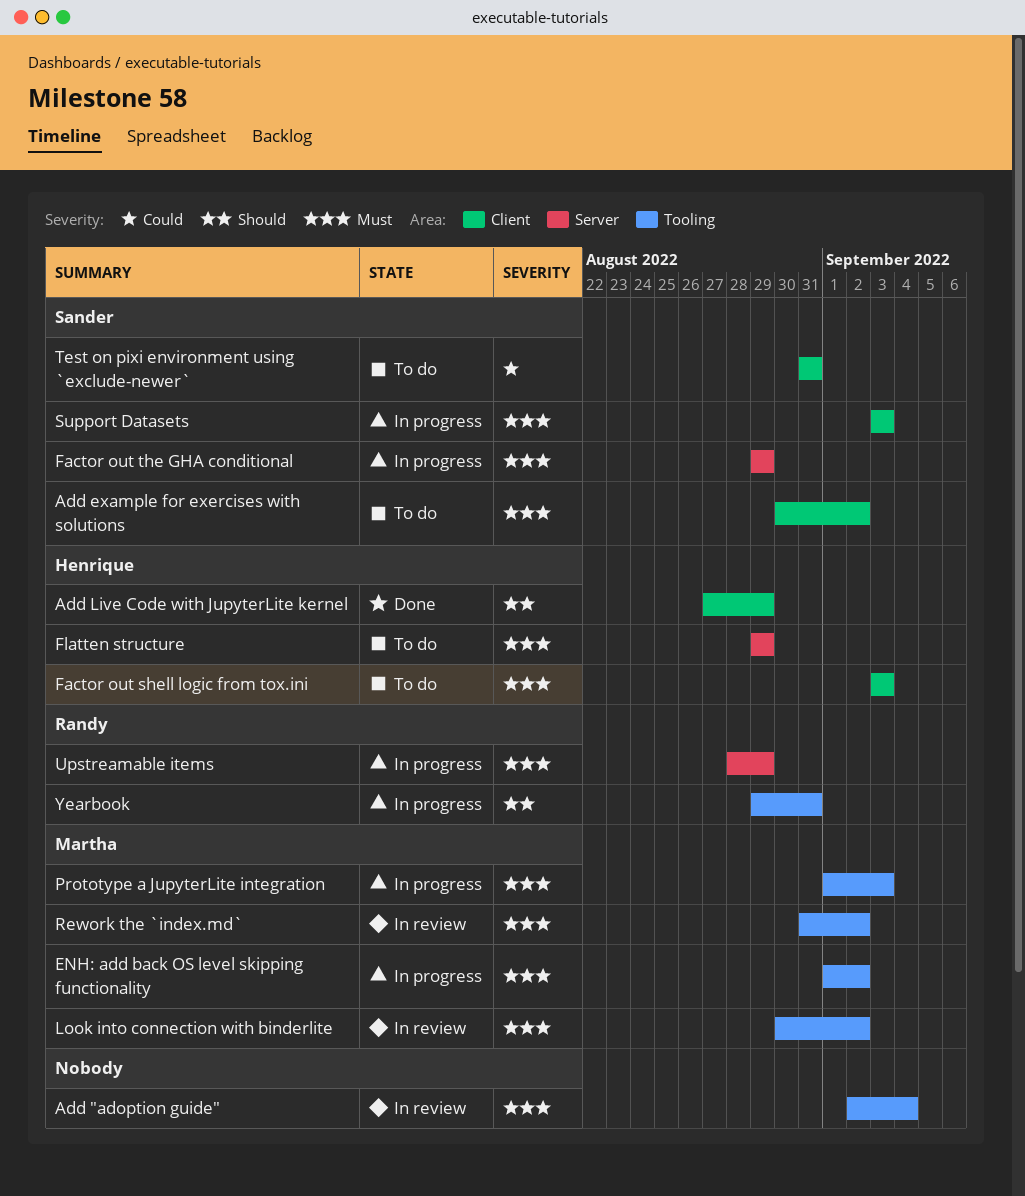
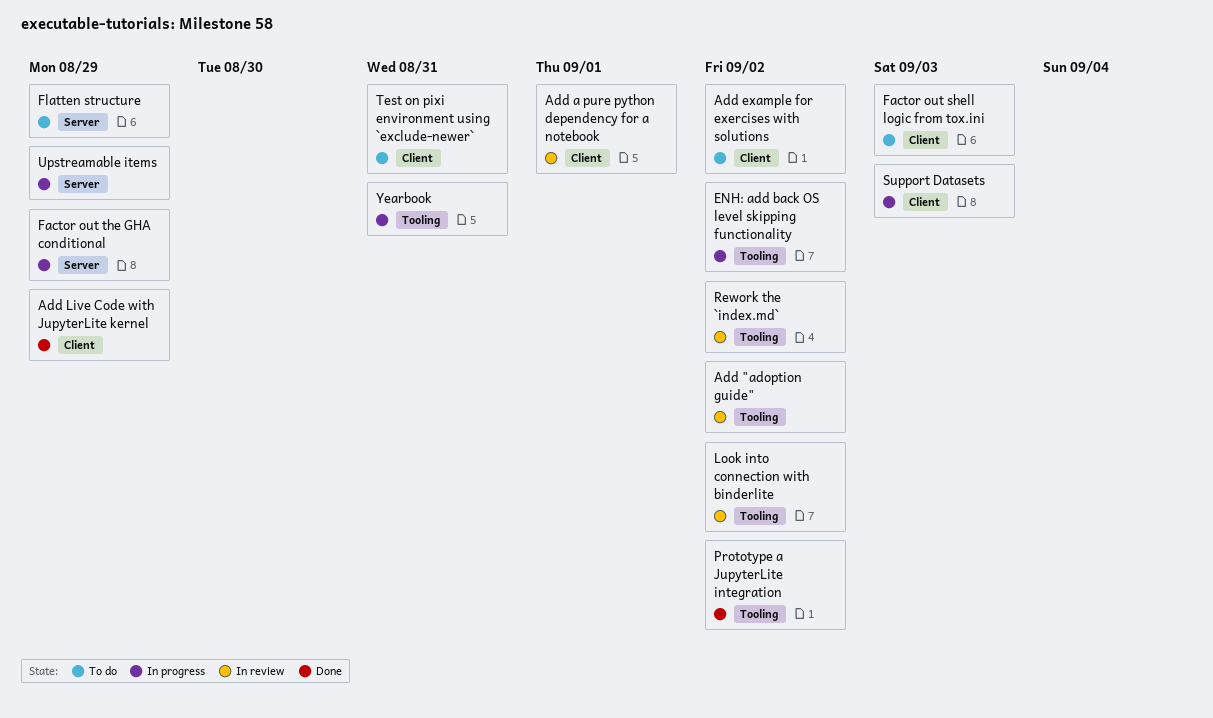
Add "adoption guide", due: Sep 4 -> Sep 2
Add a pure python dependency for a notebook: none -> present
Prototype a JupyterLite integration, status: In progress -> Done
Prototype a JupyterLite integration, due: Sep 3 -> Sep 2

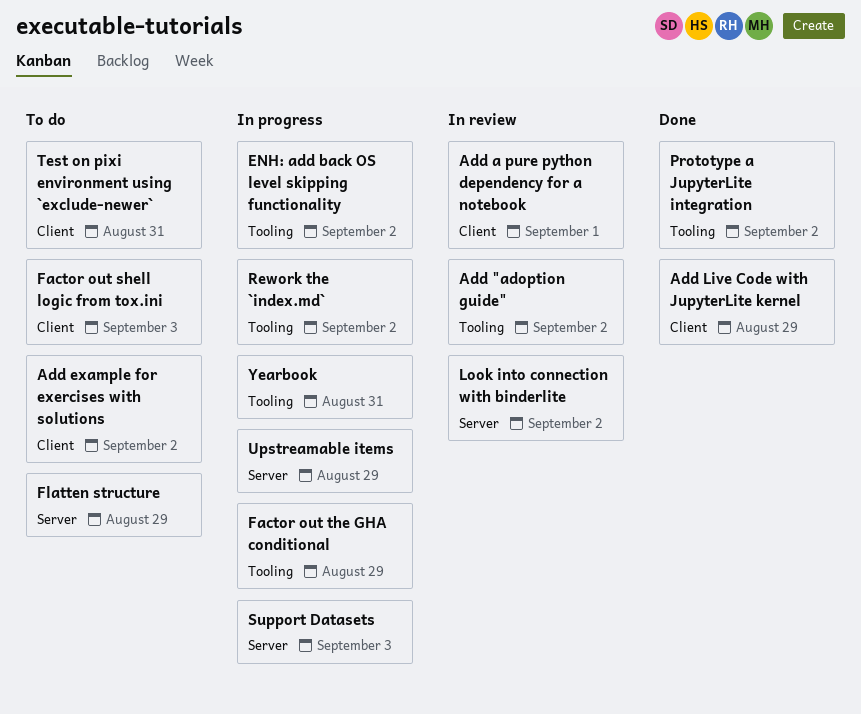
Factor out the GHA conditional, label: Server -> Tooling
Look into connection with binderlite, label: Tooling -> Server
Rework the `index.md`, status: In review -> In progress
Support Datasets, label: Client -> Server

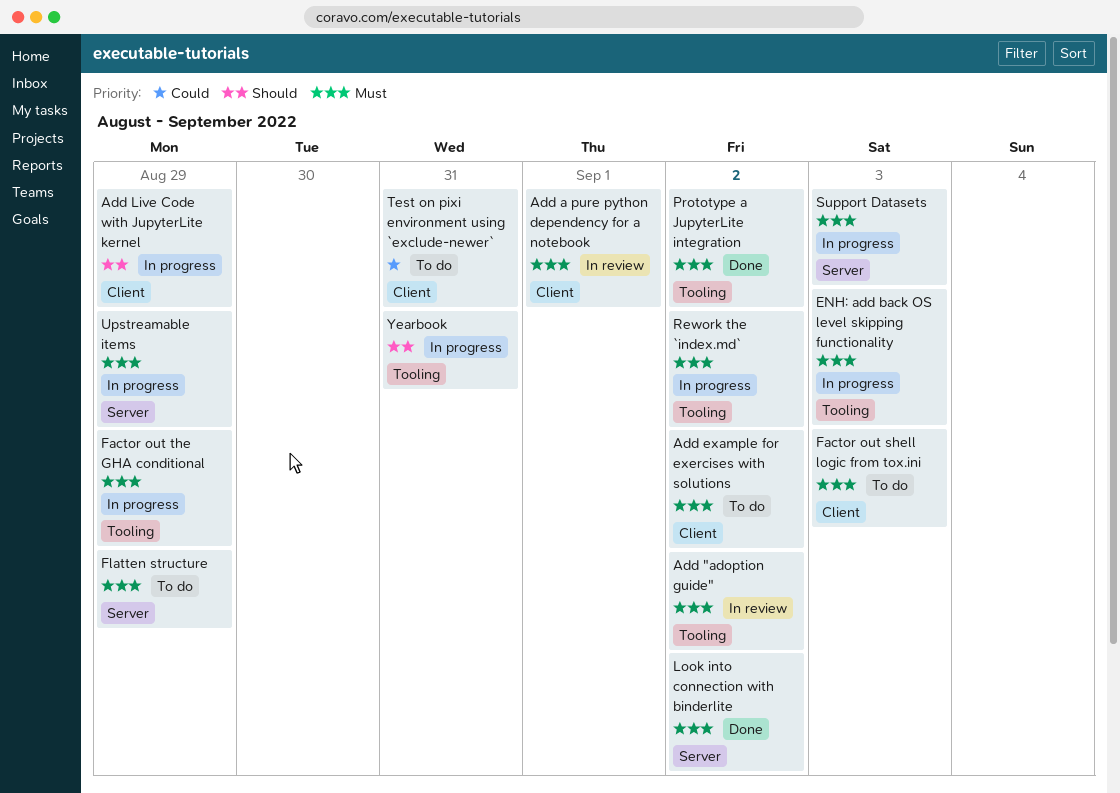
Add Live Code with JupyterLite kernel, status: Done -> In progress
ENH: add back OS level skipping functionality, due: Sep 2 -> Sep 3
Look into connection with binderlite, status: In review -> Done

